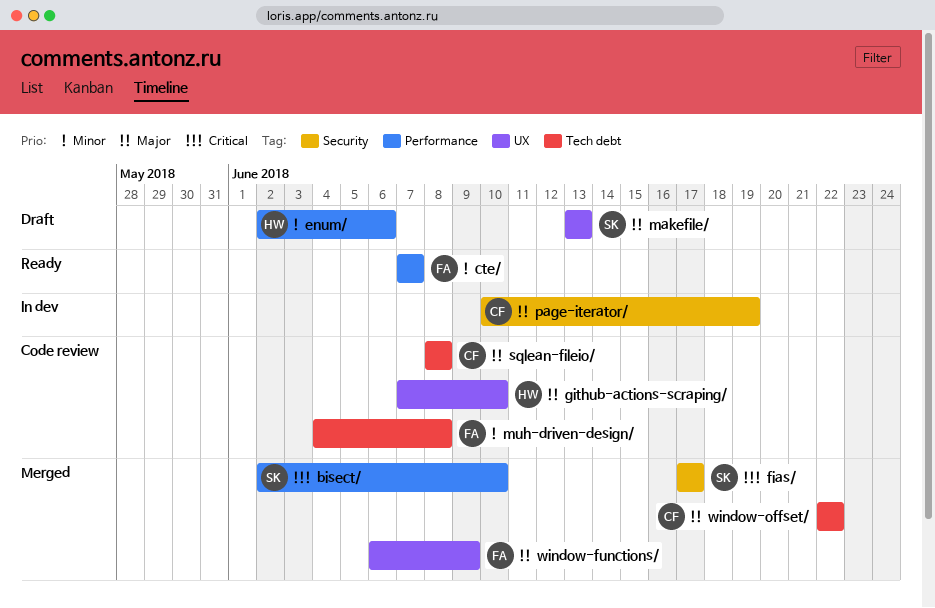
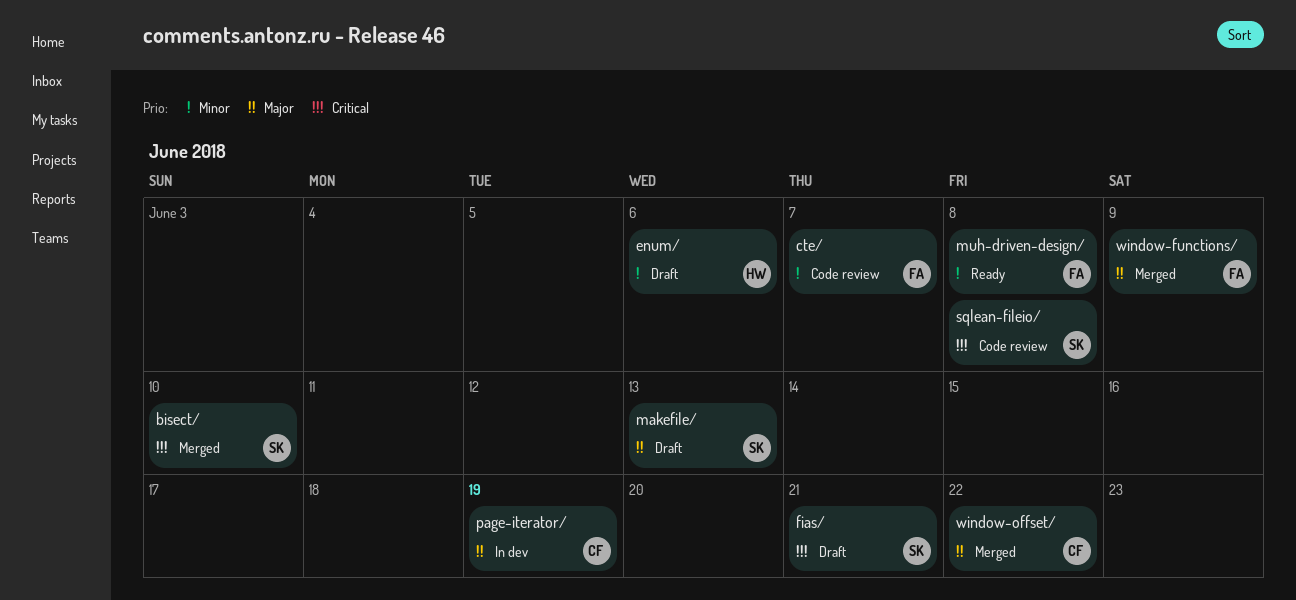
cte/, status: Ready -> Code review
fias/, status: Merged -> Draft
fias/, due: Jun 17 -> Jun 21
github-actions-scraping/: present -> none
muh-driven-design/, status: Code review -> Ready
sqlean-fileio/, owner: CF -> SK
sqlean-fileio/, priority: Major -> Critical

